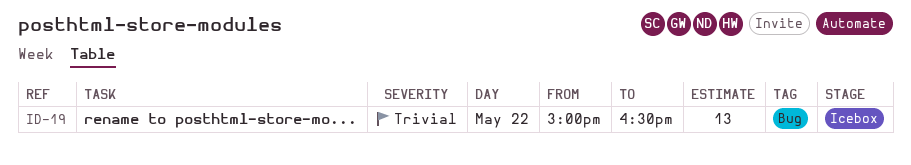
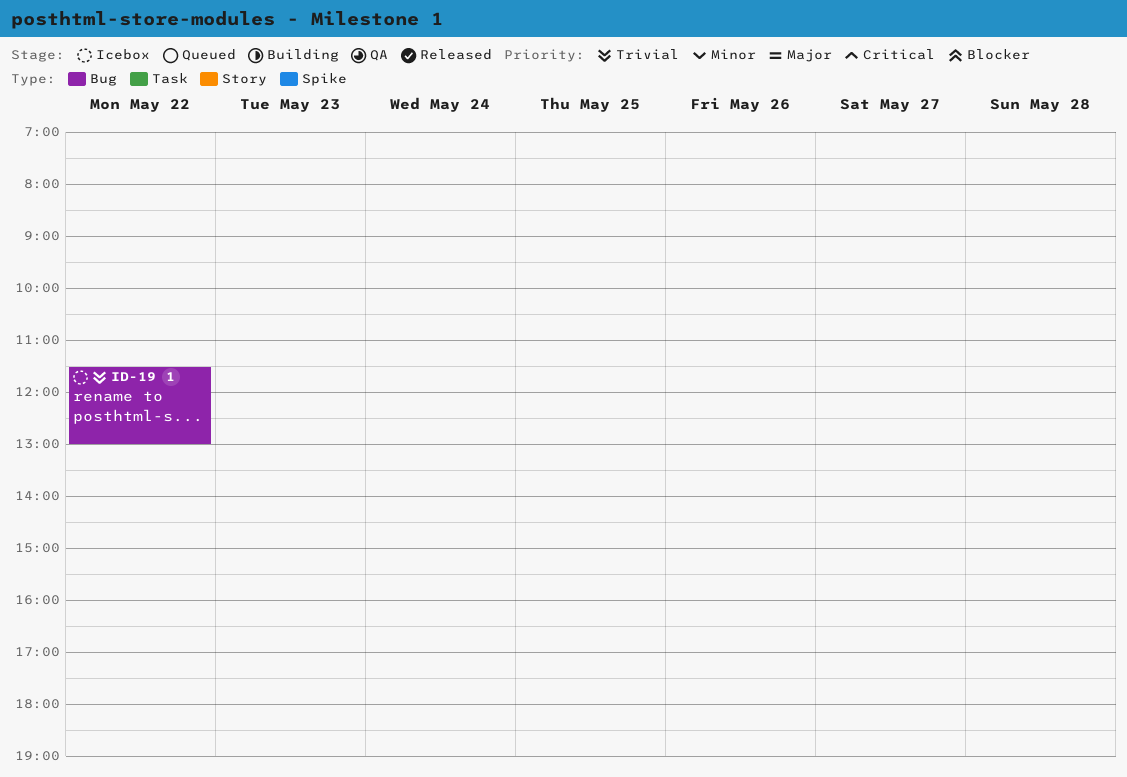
ID-19, estimate: 13 -> 1
ID-19, begins: 15:00 -> 11:30
ID-19, ends: 16:30 -> 13:00

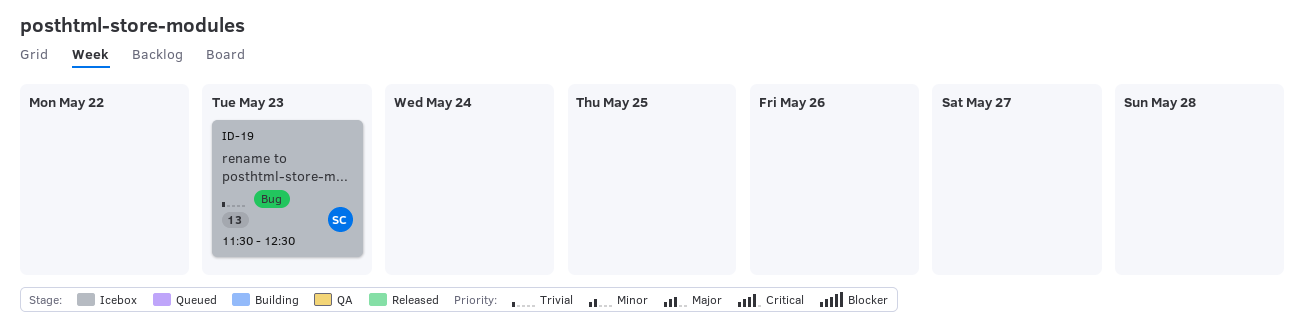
ID-19, estimate: 1 -> 13
ID-19, day: May 22 -> May 23
ID-19, ends: 13:00 -> 12:30

